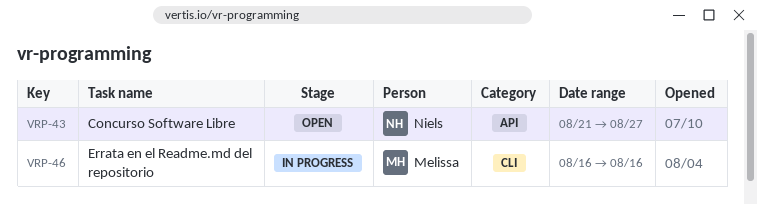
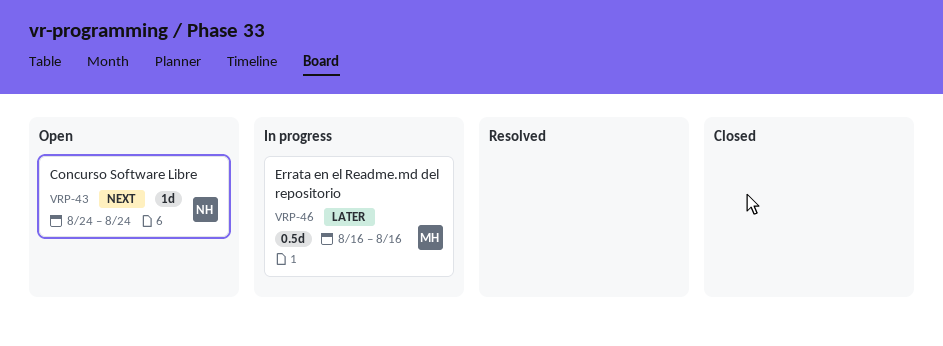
VRP-43, start: Aug 21 -> Aug 24
VRP-43, due: Aug 27 -> Aug 24

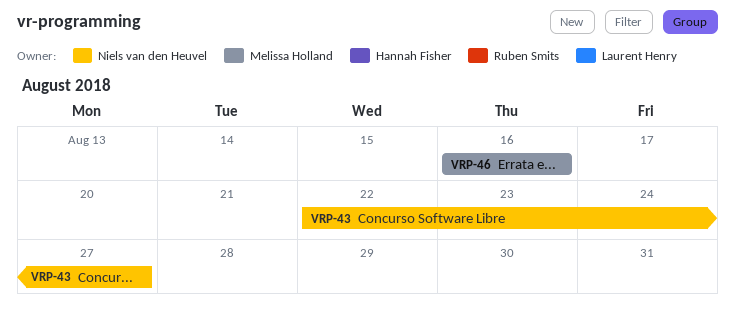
VRP-43, start: Aug 24 -> Aug 22
VRP-43, due: Aug 24 -> Aug 27

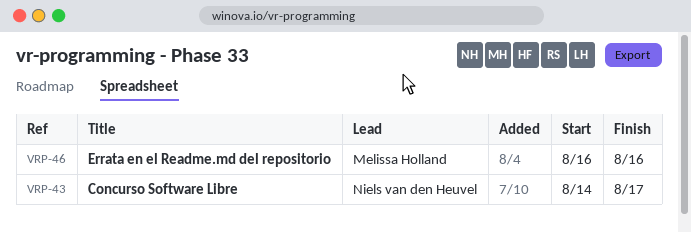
VRP-43, start: Aug 22 -> Aug 14
VRP-43, due: Aug 27 -> Aug 17

